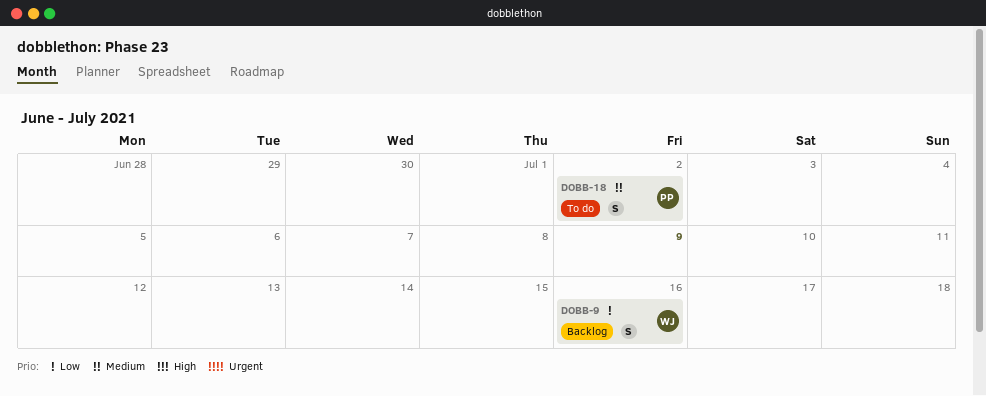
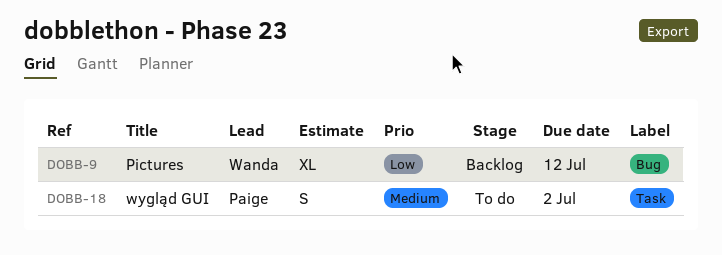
DOBB-9, estimate: S -> XL
DOBB-9, due: Jul 16 -> Jul 12

